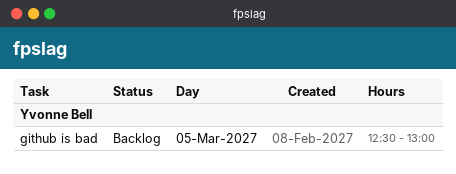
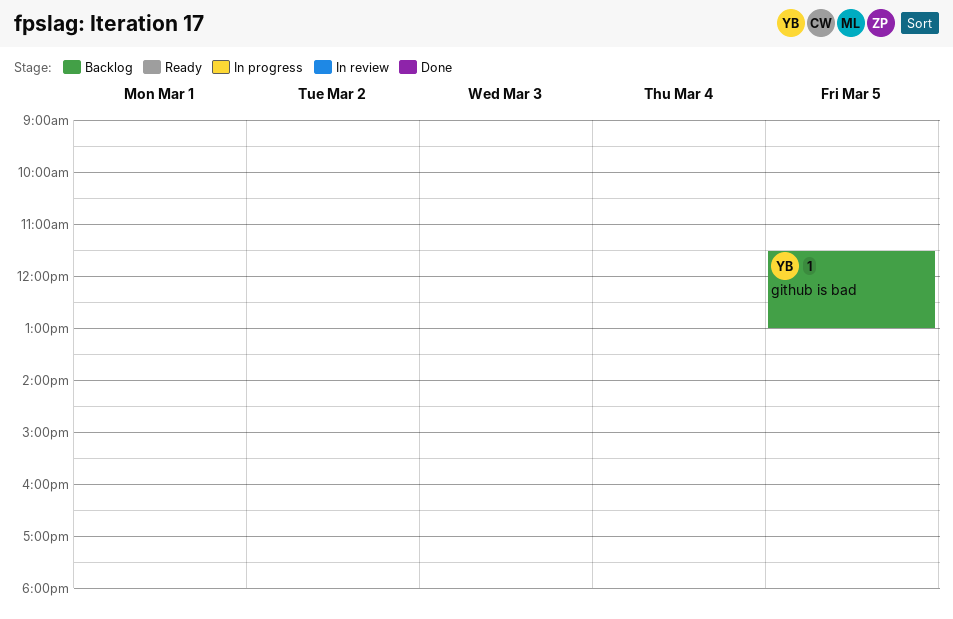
github is bad, begins: 12:30 -> 11:30

